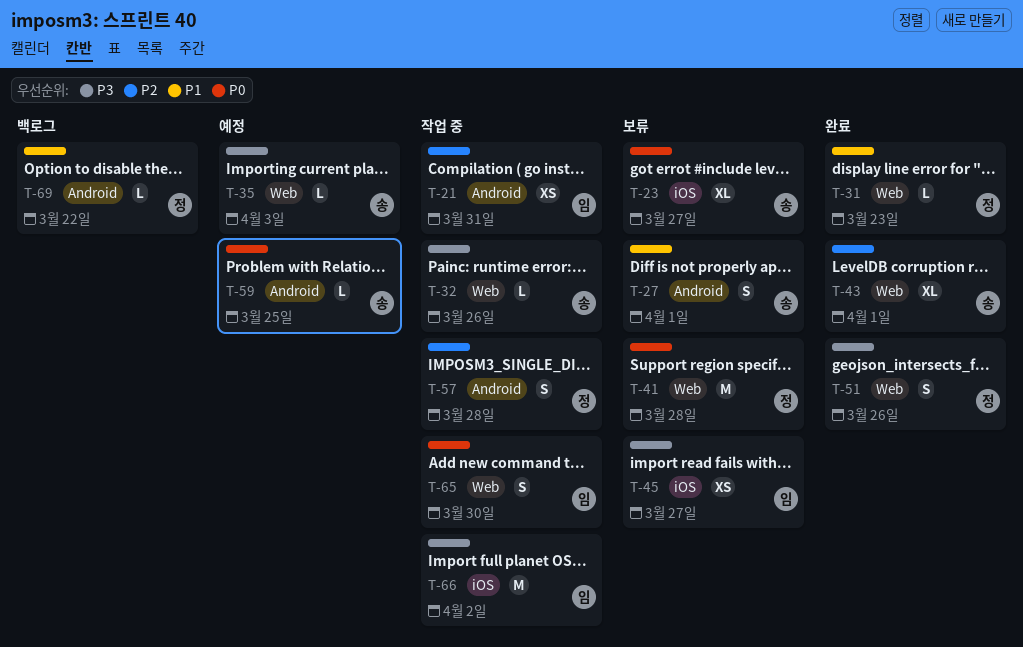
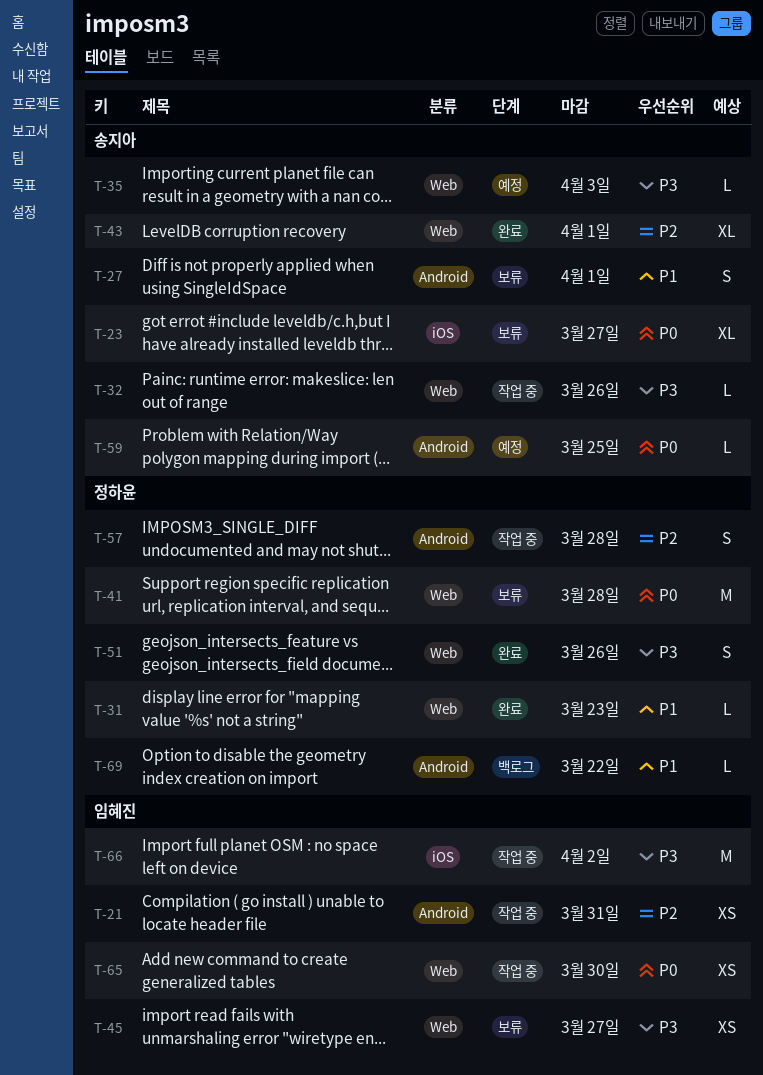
T-45, label: iOS -> Web
T-65, estimate: S -> XS

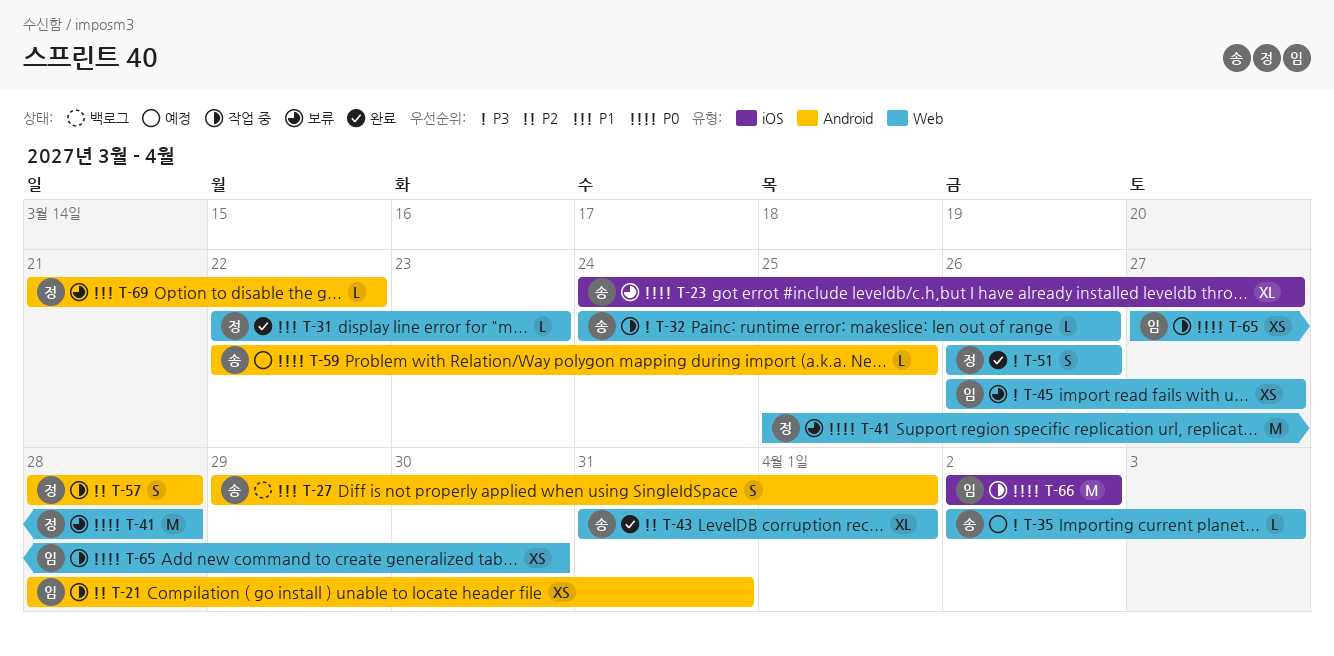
T-27, status: 보류 -> 백로그
T-66, priority: P3 -> P0
T-69, status: 백로그 -> 보류

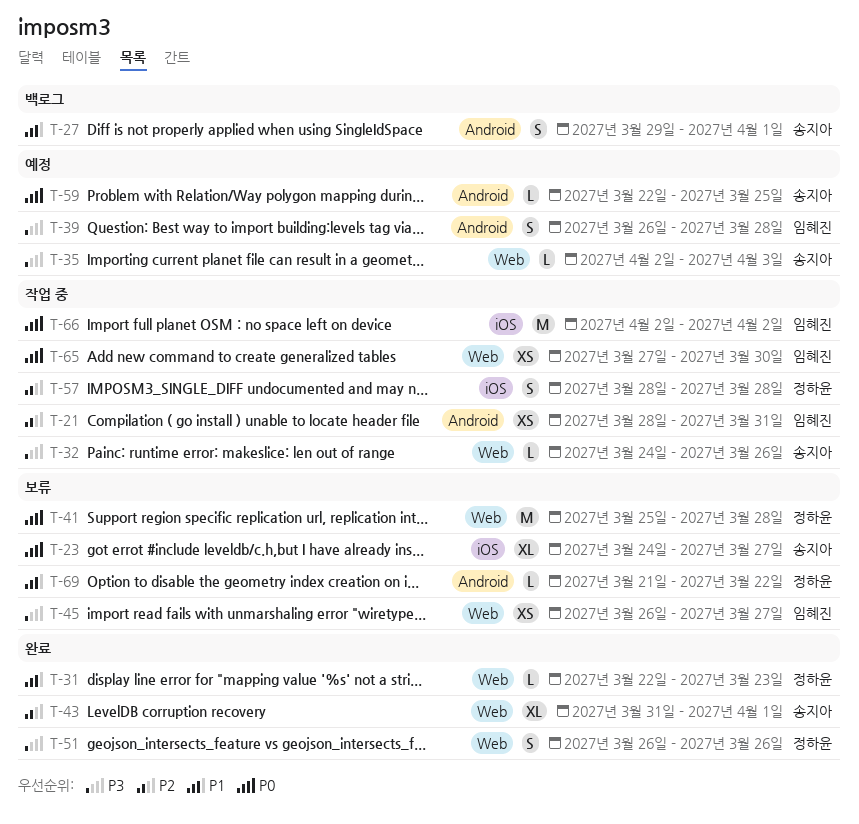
T-39: none -> present
T-57, label: Android -> iOS

